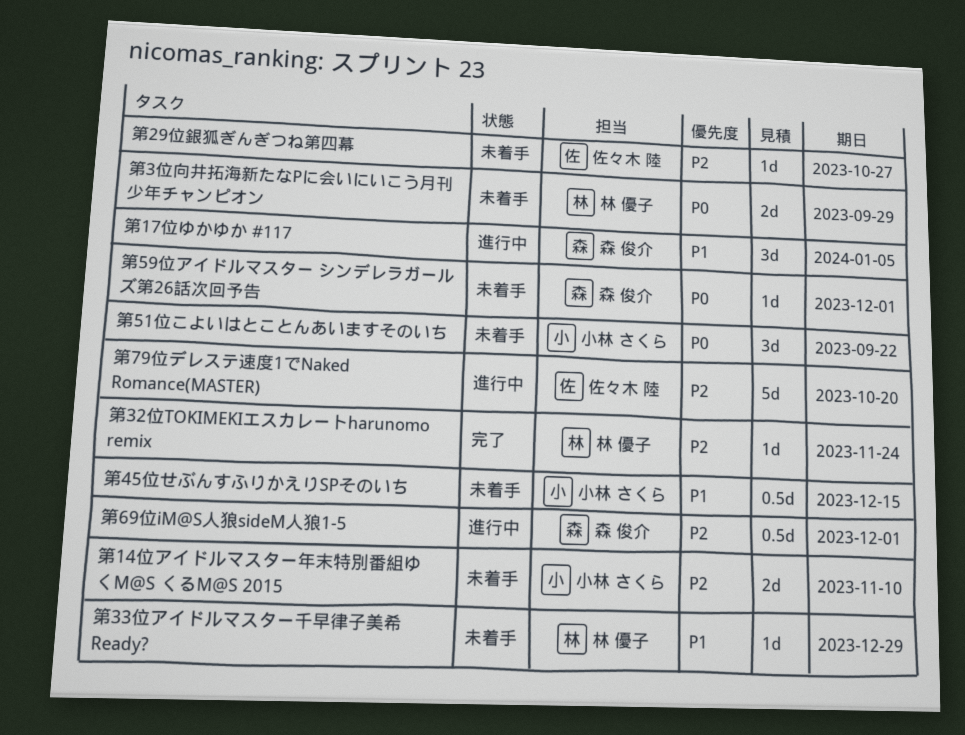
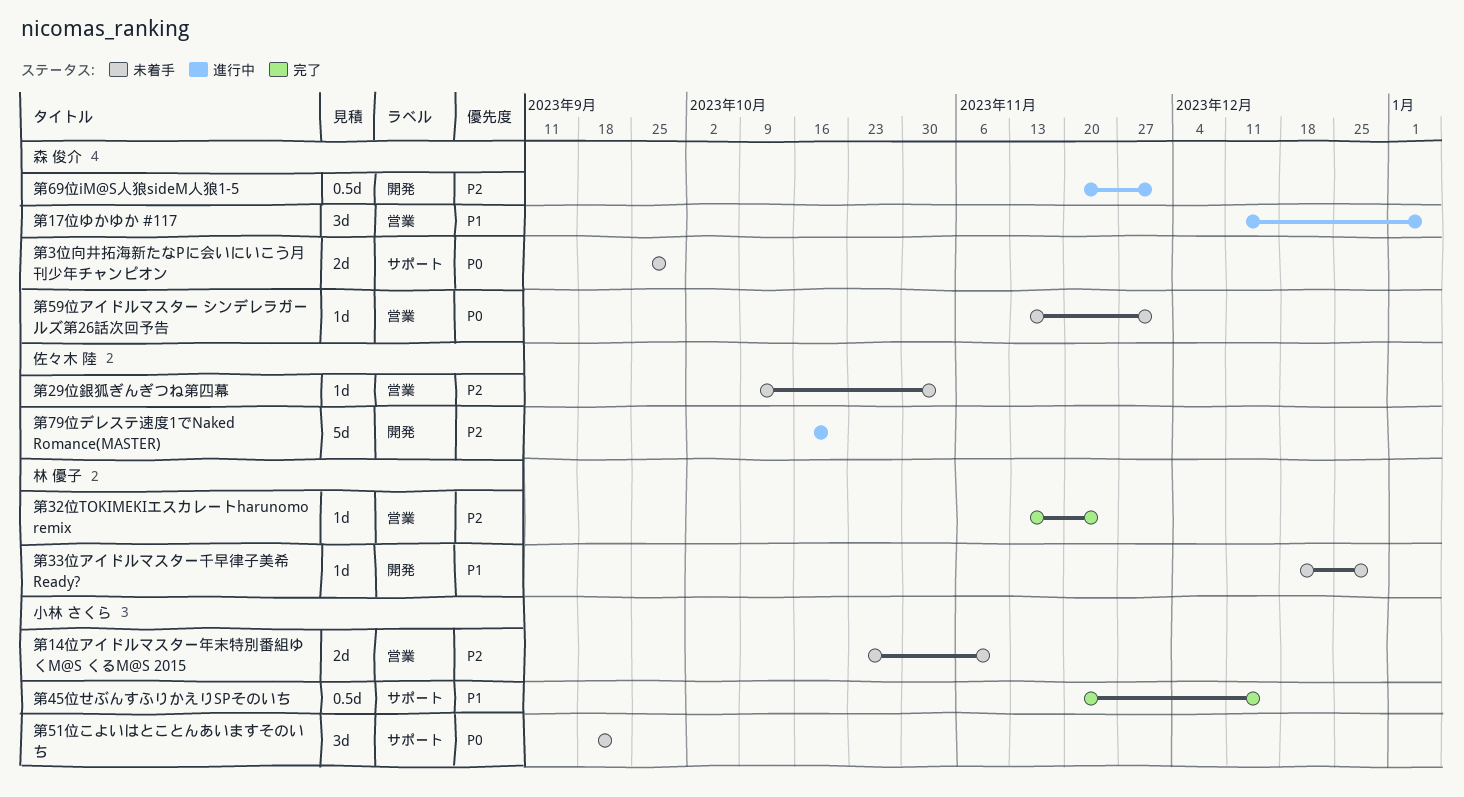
第29位銀狐ぎんぎつね第四幕, due: Oct 27 -> Nov 3
第3位向井拓海新たなPに会いにいこう月刊少年チャンピオン, owner: 林 優子 -> 森 俊介
第45位せぶんすふりかえりSPそのいち, status: 未着手 -> 完了

